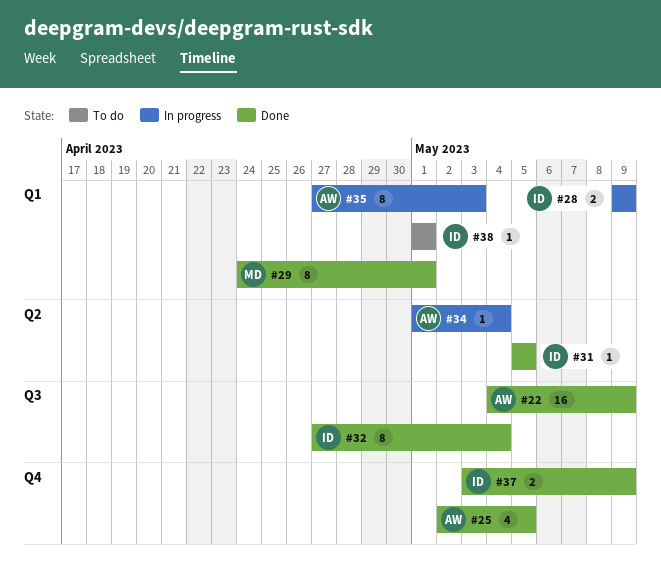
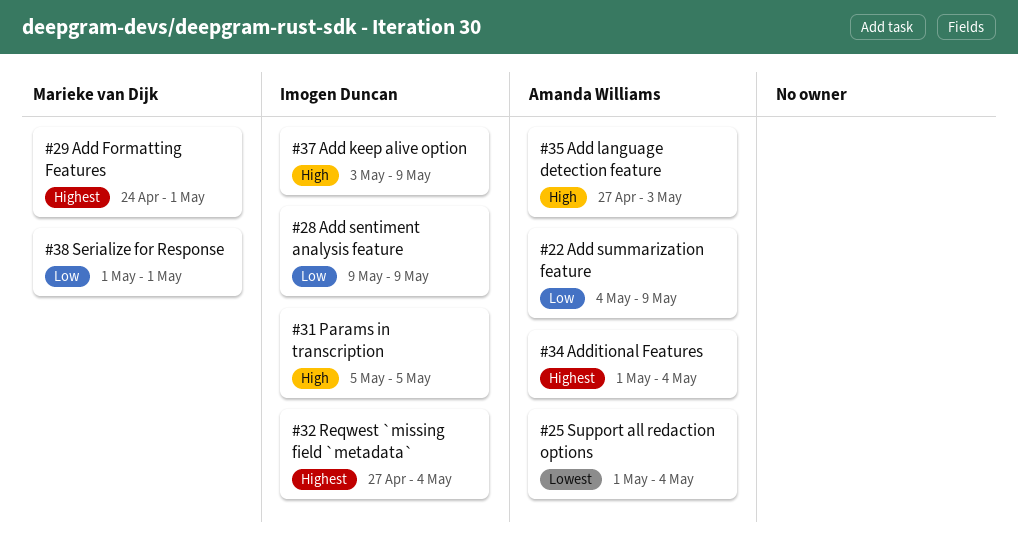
#25, start: May 2 -> May 1
#25, due: May 5 -> May 4
#38, owner: Imogen Duncan -> Marieke van Dijk

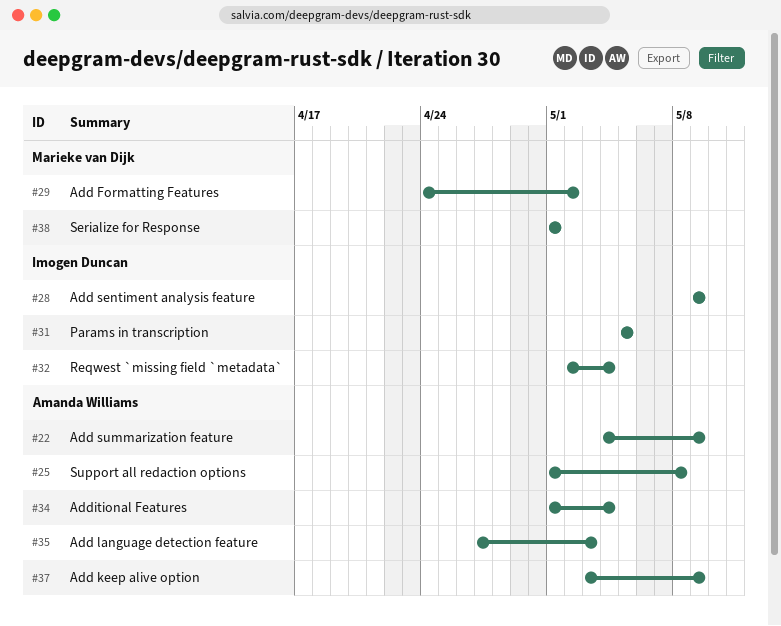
#25, due: May 4 -> May 8
#29, due: May 1 -> May 2
#32, start: Apr 27 -> May 2
#37, owner: Imogen Duncan -> Amanda Williams

